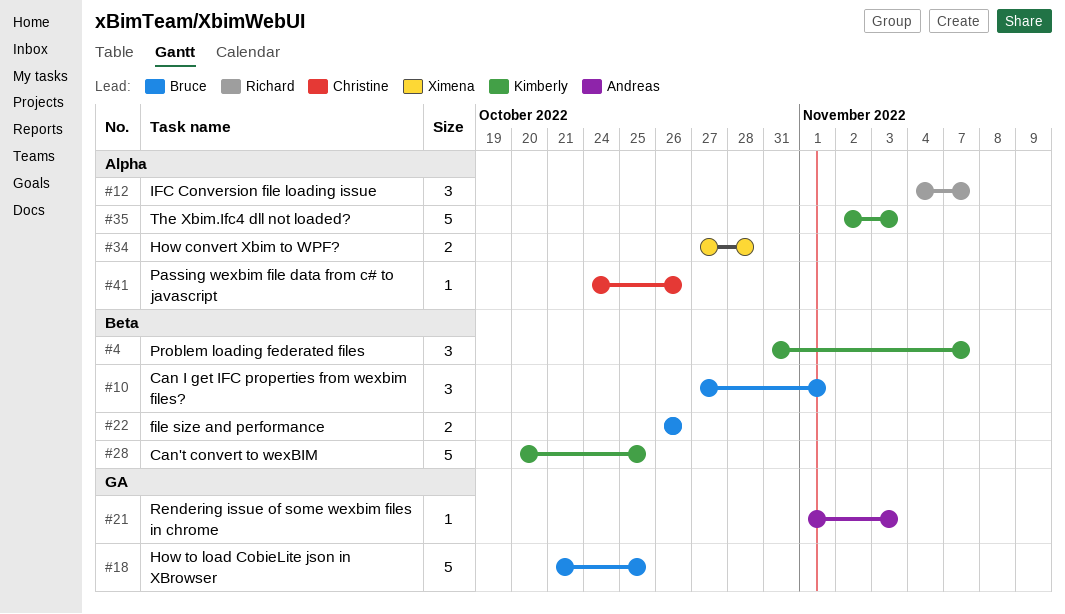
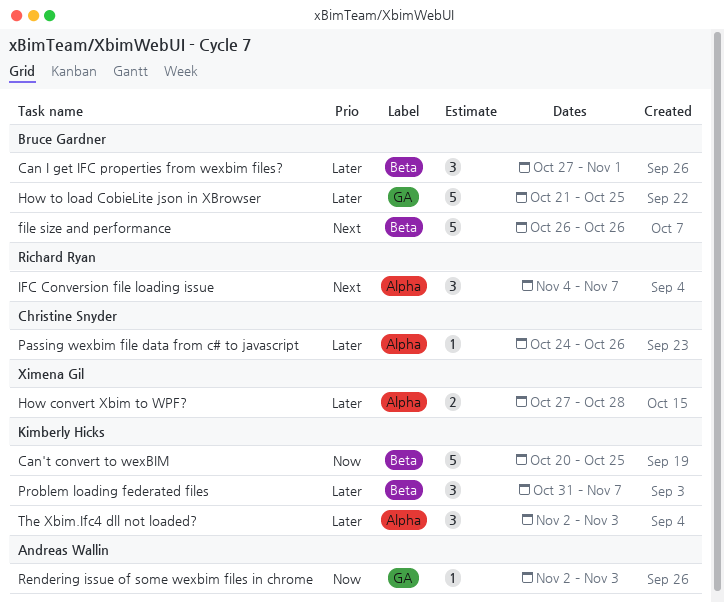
file size and performance, estimate: 2 -> 5
Rendering issue of some wexbim files in chrome, start: Nov 1 -> Nov 2
The Xbim.Ifc4 dll not loaded?, estimate: 5 -> 3

